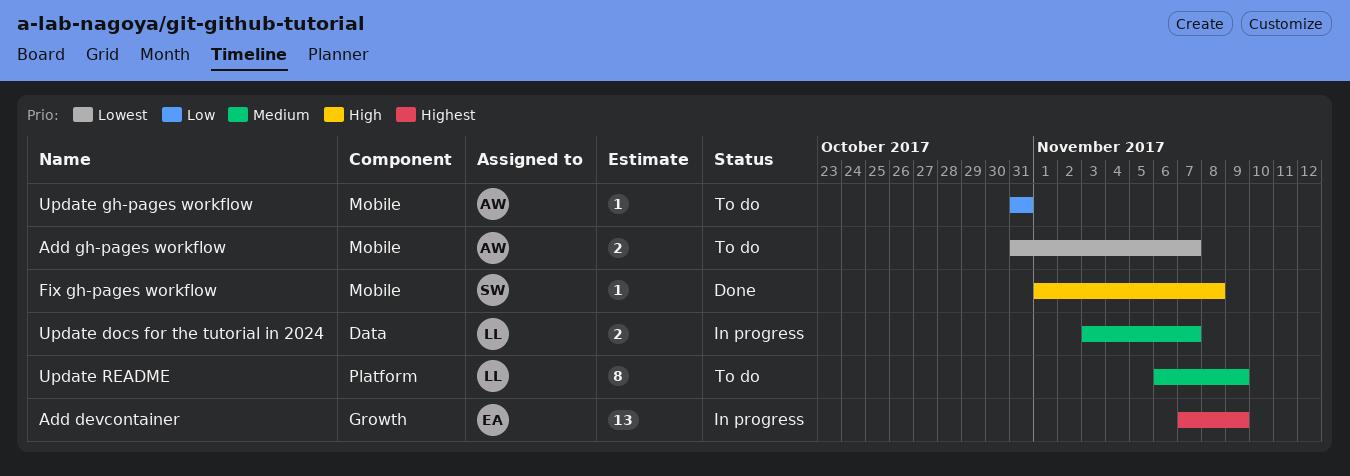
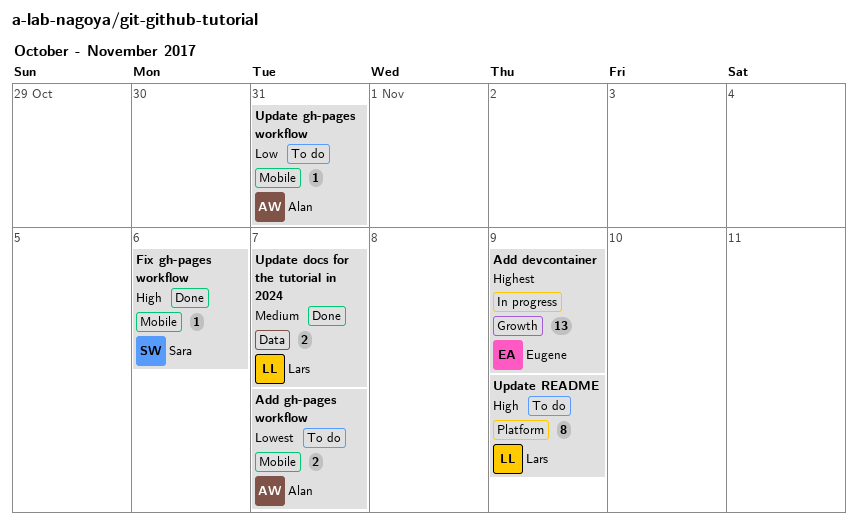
Fix gh-pages workflow, due: Nov 8 -> Nov 6
Update docs for the tutorial in 2024, status: In progress -> Done
Update README, priority: Medium -> High

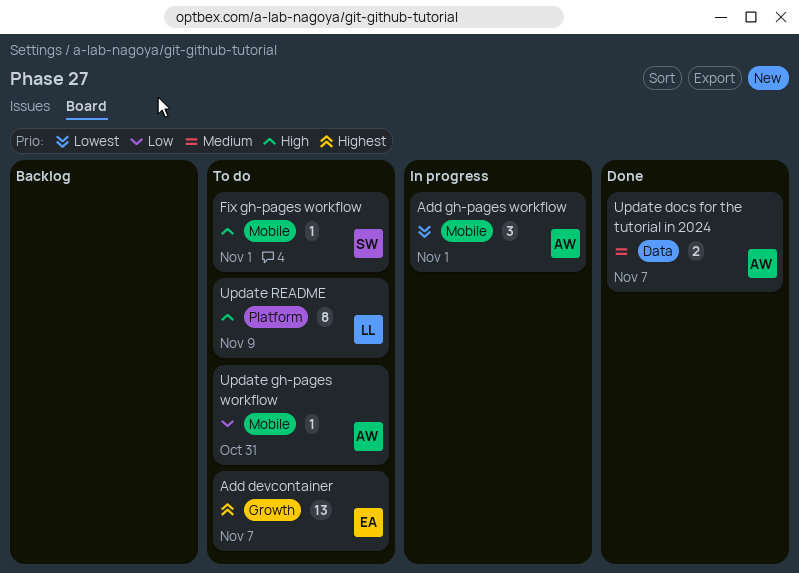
Add devcontainer, status: In progress -> To do
Add devcontainer, due: Nov 9 -> Nov 7
Add gh-pages workflow, status: To do -> In progress
Add gh-pages workflow, estimate: 2 -> 3
Add gh-pages workflow, due: Nov 7 -> Nov 1
Fix gh-pages workflow, status: Done -> To do
Fix gh-pages workflow, due: Nov 6 -> Nov 1
Update docs for the tutorial in 2024, owner: Lars -> Alan

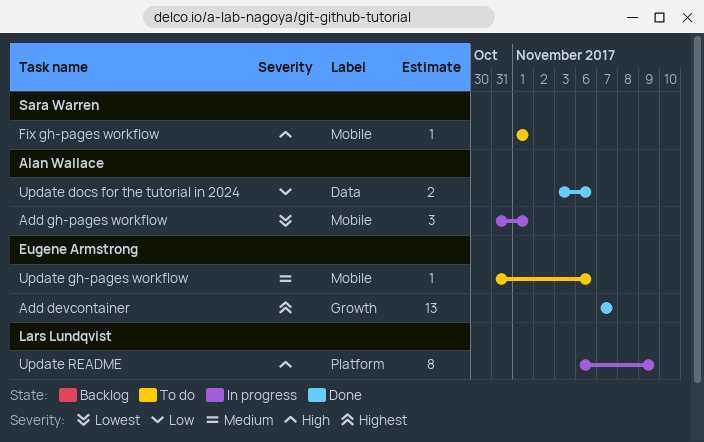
Add devcontainer, status: To do -> Done
Update docs for the tutorial in 2024, priority: Medium -> Low
Update docs for the tutorial in 2024, due: Nov 7 -> Nov 6
Update gh-pages workflow, owner: Alan Wallace -> Eugene Armstrong
Update gh-pages workflow, priority: Low -> Medium
Update gh-pages workflow, due: Oct 31 -> Nov 6
Update README, status: To do -> In progress

